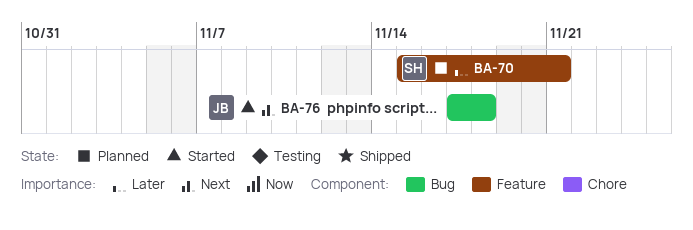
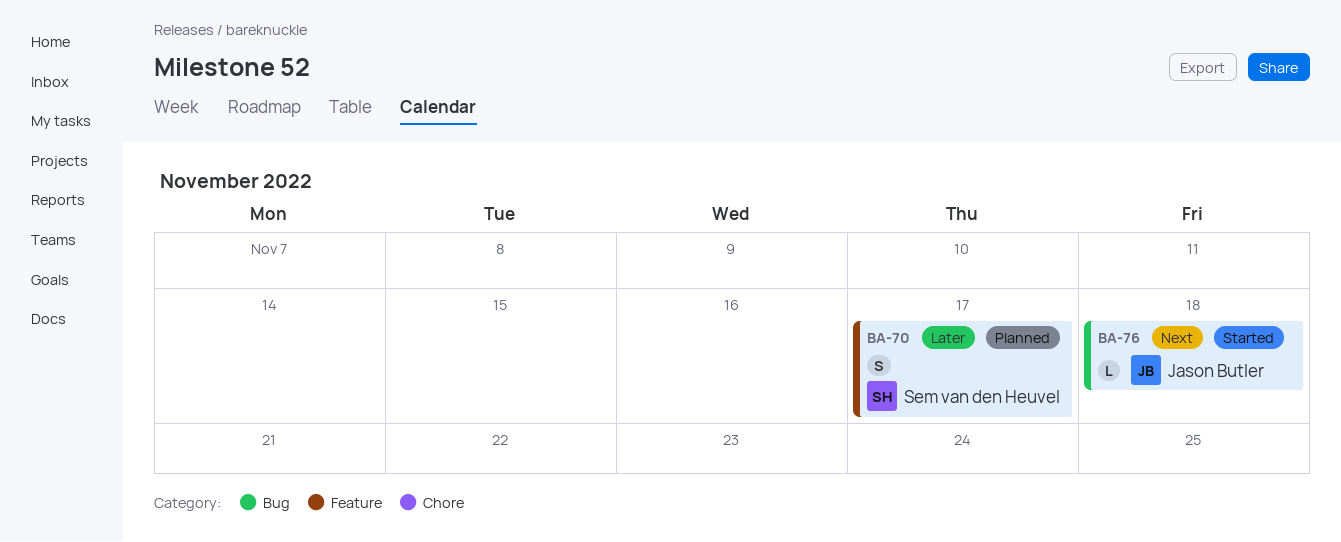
BA-70, due: Nov 21 -> Nov 17

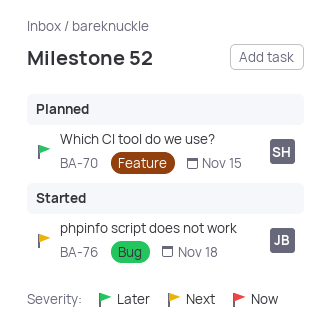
BA-70, due: Nov 17 -> Nov 15

